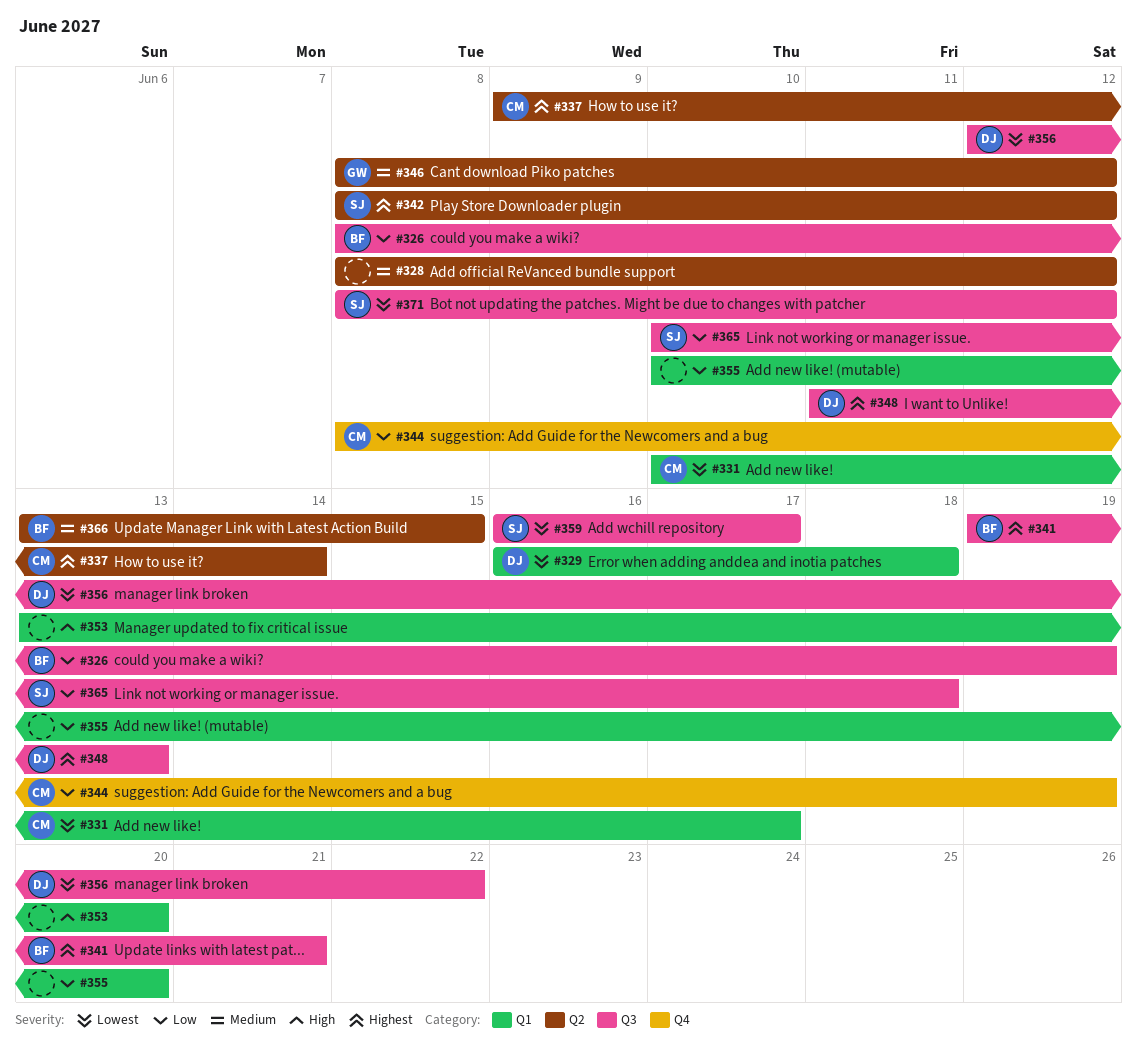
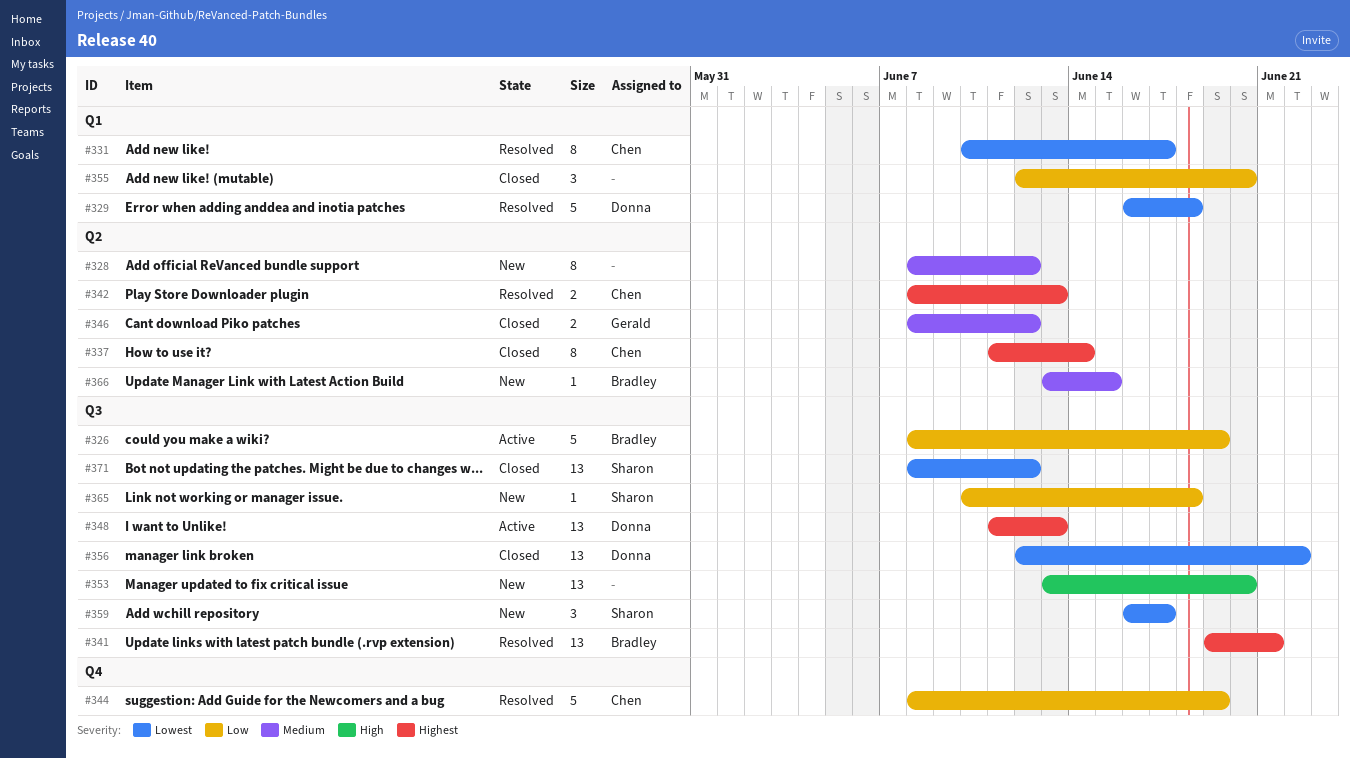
#337, start: Jun 9 -> Jun 11
#342, owner: Sharon -> Chen
#342, due: Jun 12 -> Jun 13
#353, label: Q1 -> Q3
#355, start: Jun 10 -> Jun 12

